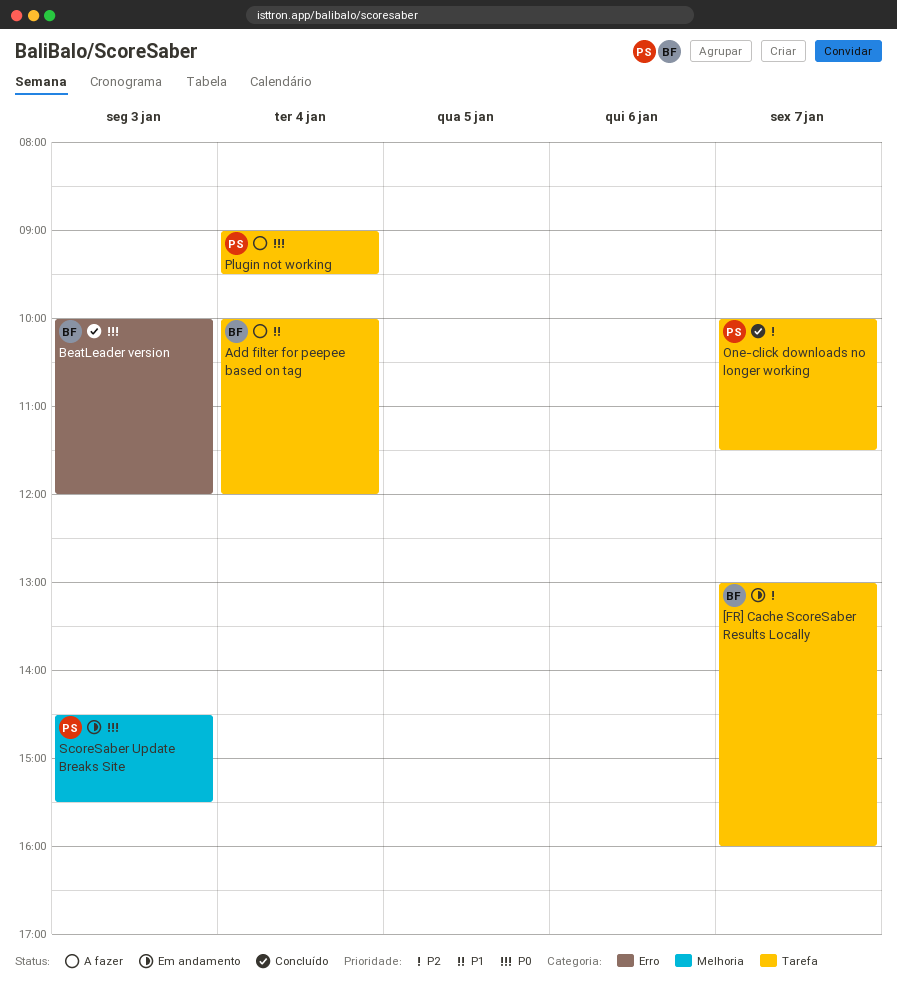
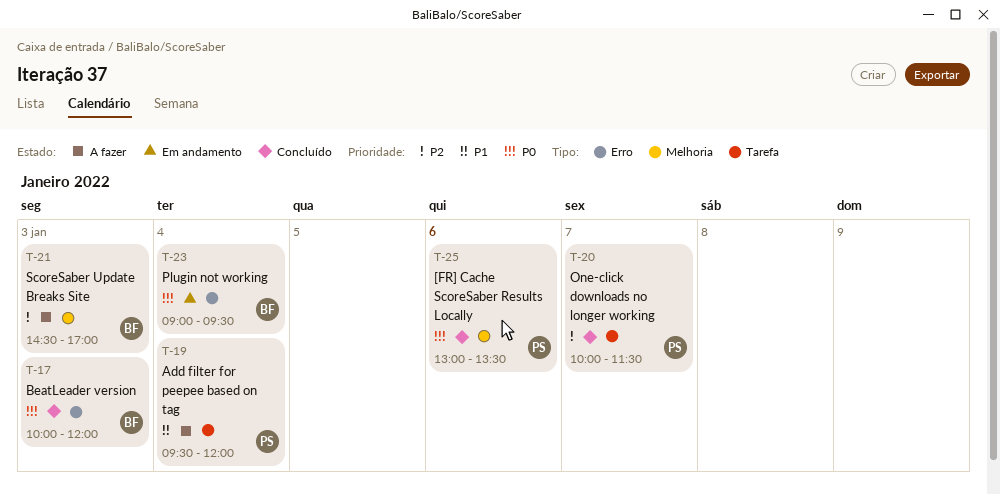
[FR] Cache ScoreSaber Results Locally, status: Em andamento -> Concluído
[FR] Cache ScoreSaber Results Locally, owner: BF -> PS
[FR] Cache ScoreSaber Results Locally, priority: P2 -> P0
[FR] Cache ScoreSaber Results Locally, label: Tarefa -> Melhoria
[FR] Cache ScoreSaber Results Locally, day: Jan 7 -> Jan 6
[FR] Cache ScoreSaber Results Locally, ends: 16:00 -> 13:30
Add filter for peepee based on tag, owner: BF -> PS
Add filter for peepee based on tag, begins: 10:00 -> 09:30
Plugin not working, status: A fazer -> Em andamento
Plugin not working, owner: PS -> BF
Plugin not working, label: Tarefa -> Erro
ScoreSaber Update Breaks Site, status: Em andamento -> A fazer
ScoreSaber Update Breaks Site, owner: PS -> BF
ScoreSaber Update Breaks Site, priority: P0 -> P2
ScoreSaber Update Breaks Site, ends: 15:30 -> 17:00

